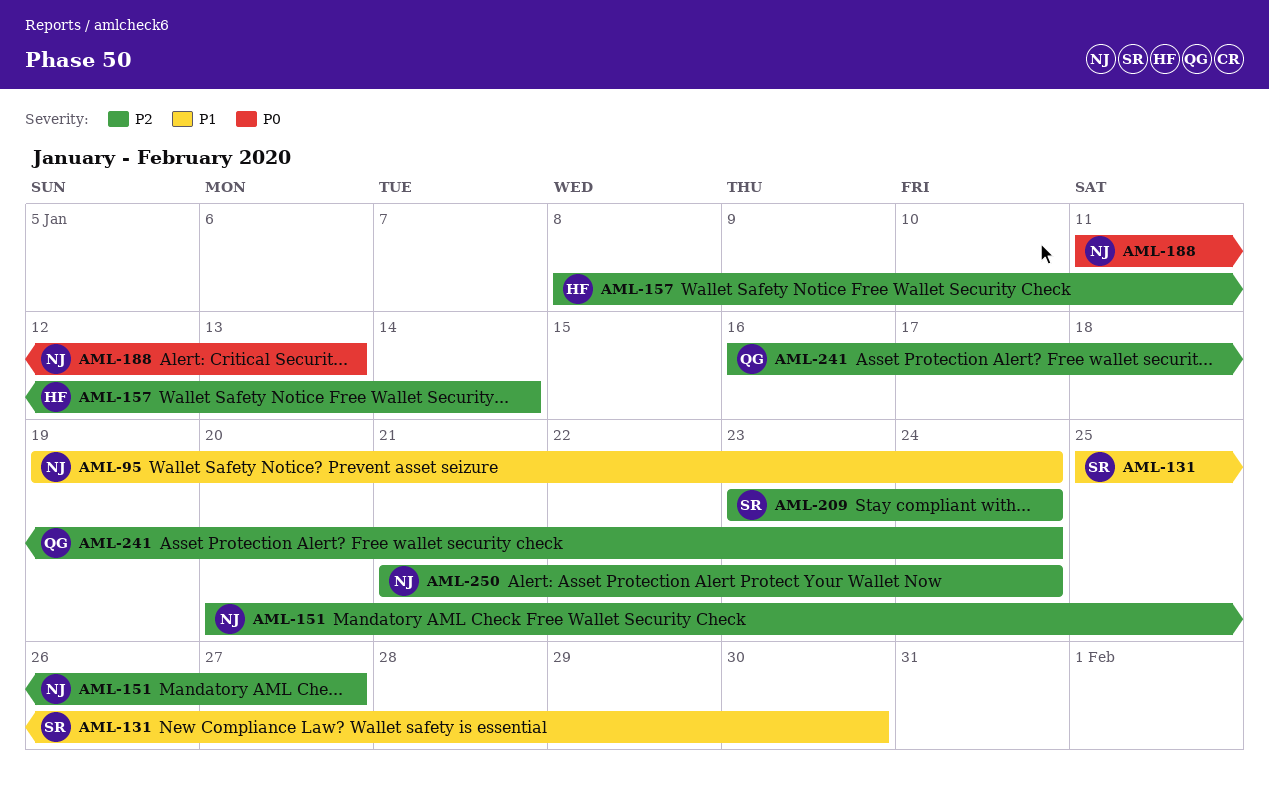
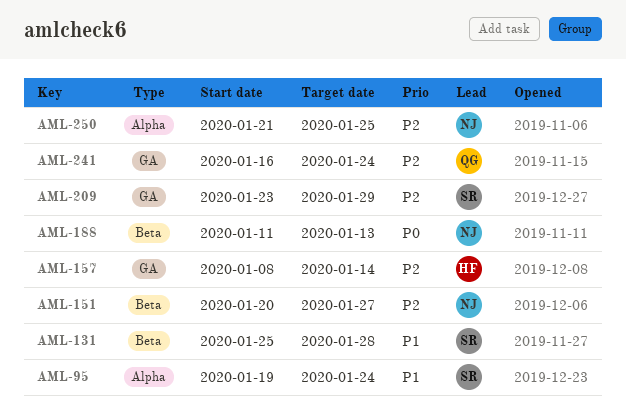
AML-95, owner: NJ -> SR
AML-131, due: Jan 30 -> Jan 28
AML-209, due: Jan 24 -> Jan 29
AML-250, due: Jan 24 -> Jan 25

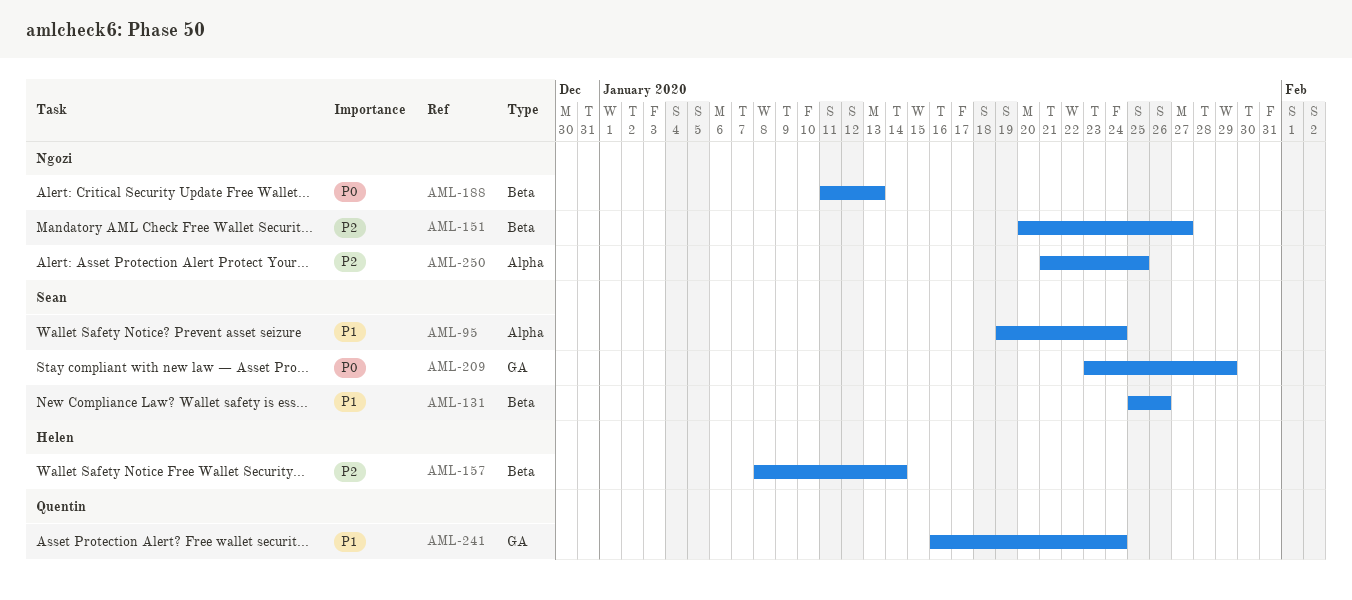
AML-131, due: Jan 28 -> Jan 26
AML-157, label: GA -> Beta
AML-209, priority: P2 -> P0
AML-241, priority: P2 -> P1

